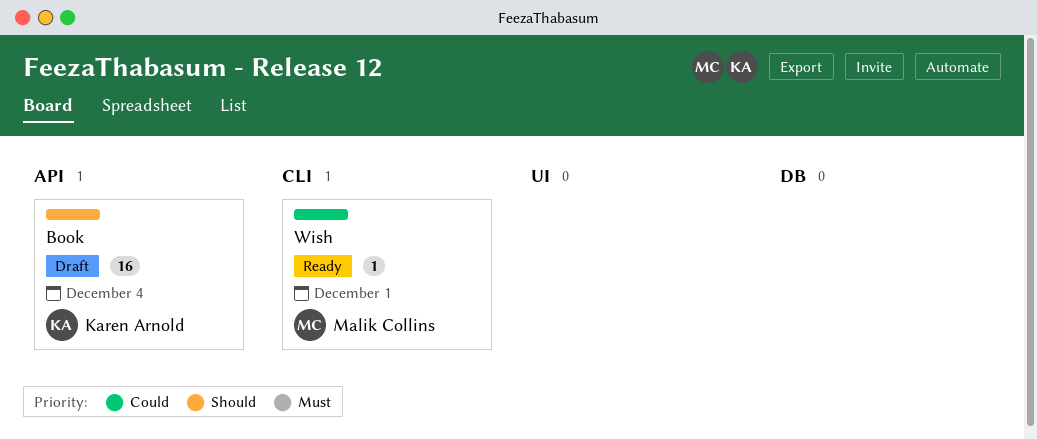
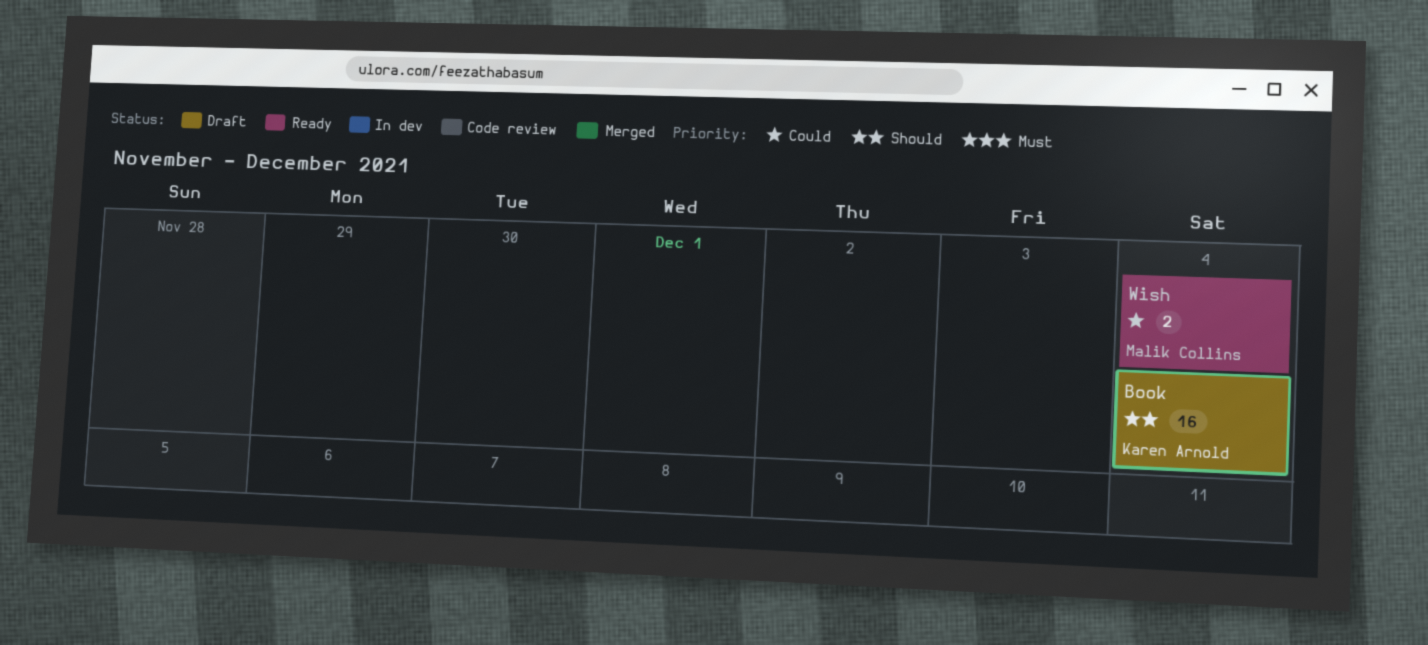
Wish, estimate: 1 -> 2
Wish, due: Dec 1 -> Dec 4

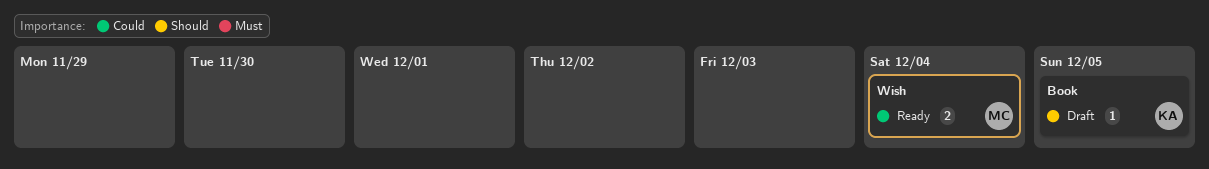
Book, estimate: 16 -> 1
Book, due: Dec 4 -> Dec 5

